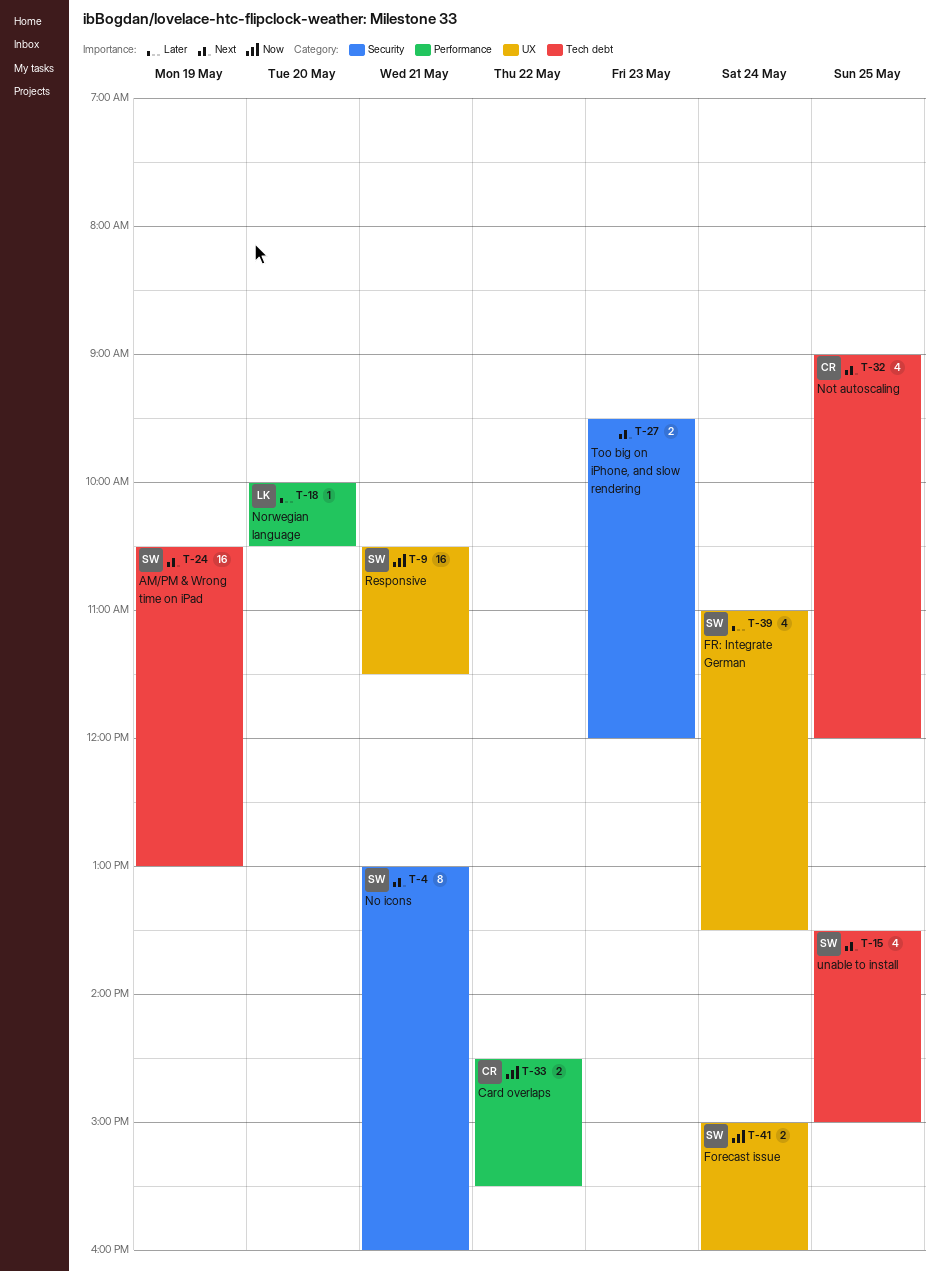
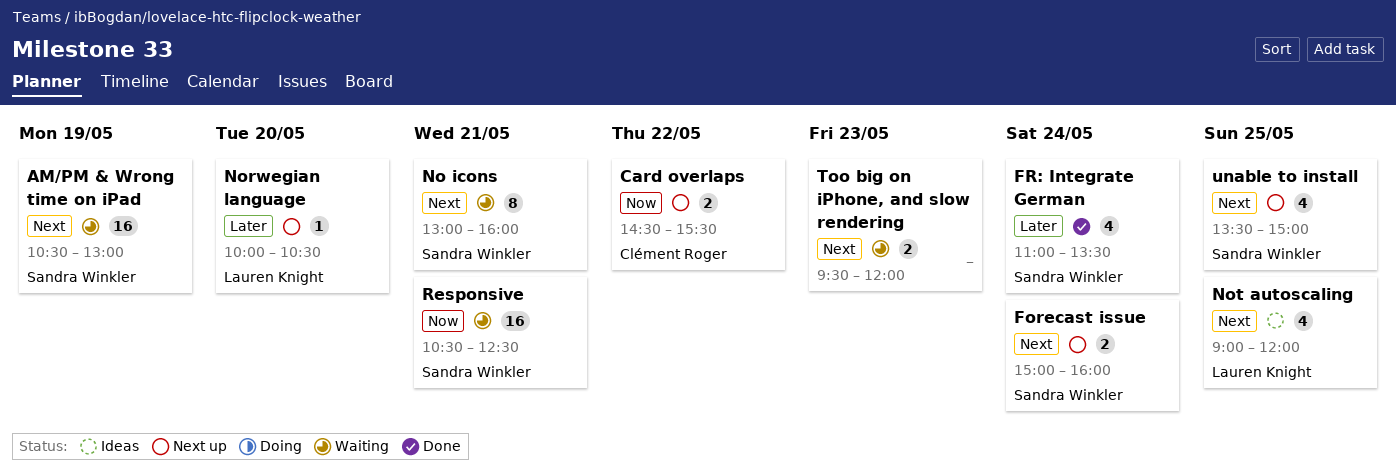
Forecast issue, priority: Now -> Next
Not autoscaling, owner: Clément Roger -> Lauren Knight
Responsive, ends: 11:30 -> 12:30

